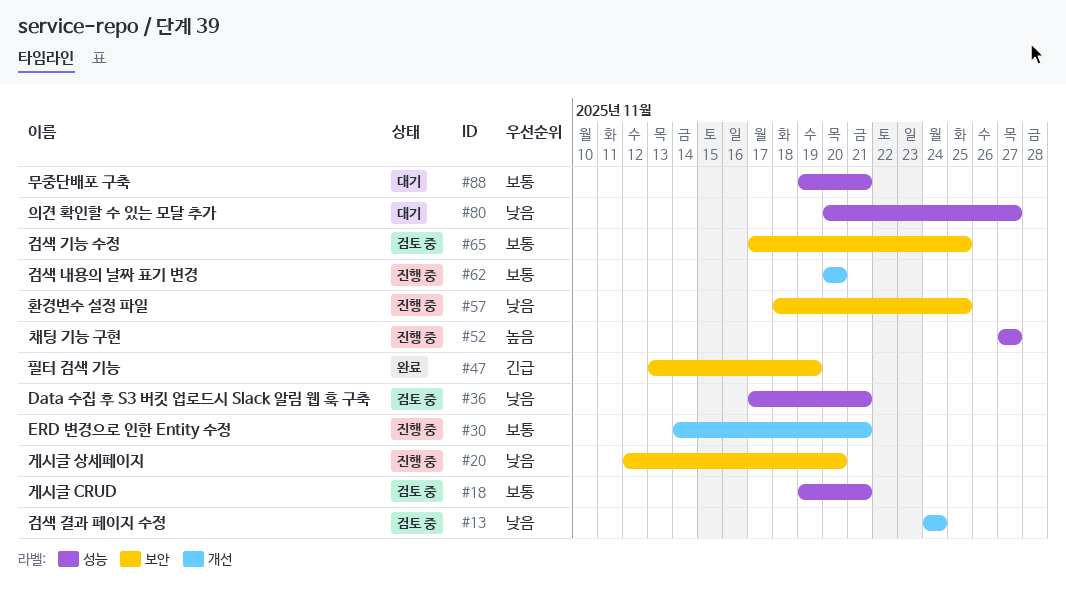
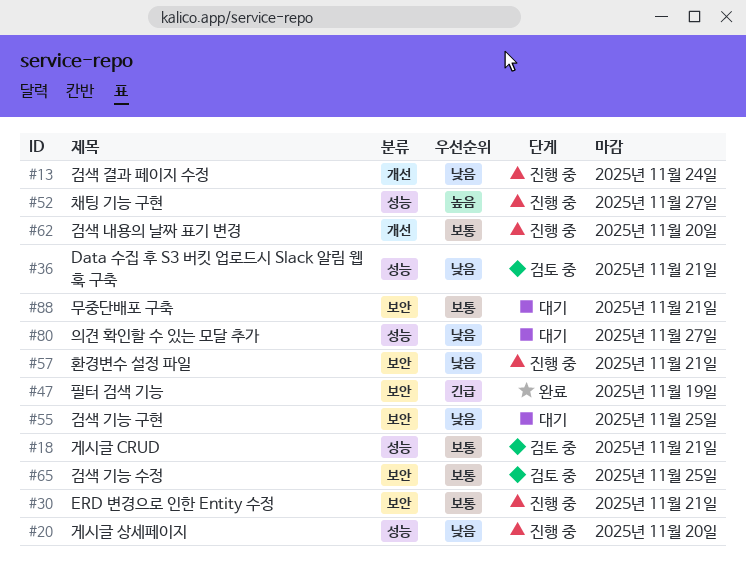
#13, status: 검토 중 -> 진행 중
#20, label: 보안 -> 성능
#30, label: 개선 -> 보안
#55: none -> present
#57, due: Nov 25 -> Nov 21
#88, label: 성능 -> 보안

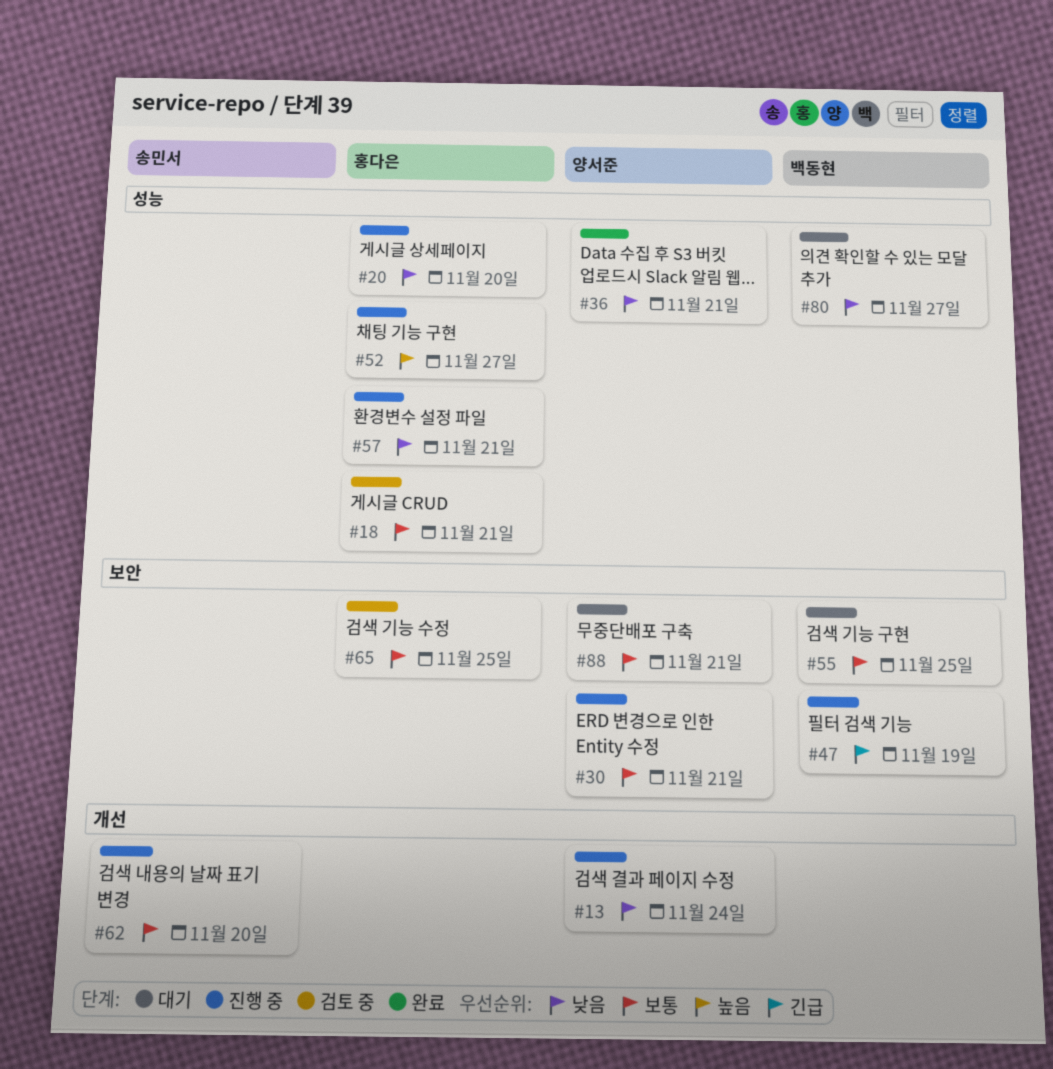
#36, status: 검토 중 -> 완료
#47, status: 완료 -> 진행 중
#55, priority: 낮음 -> 보통
#57, label: 보안 -> 성능

